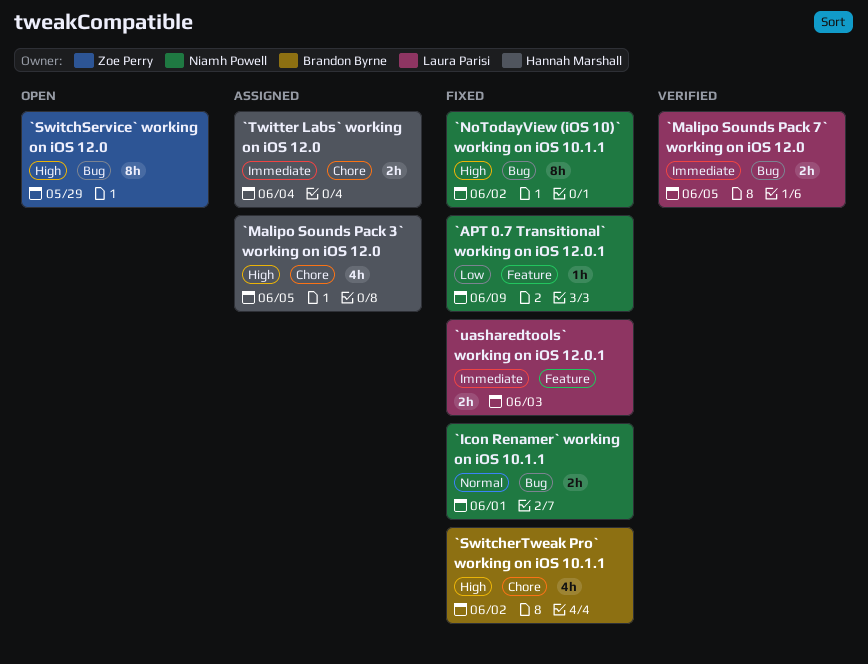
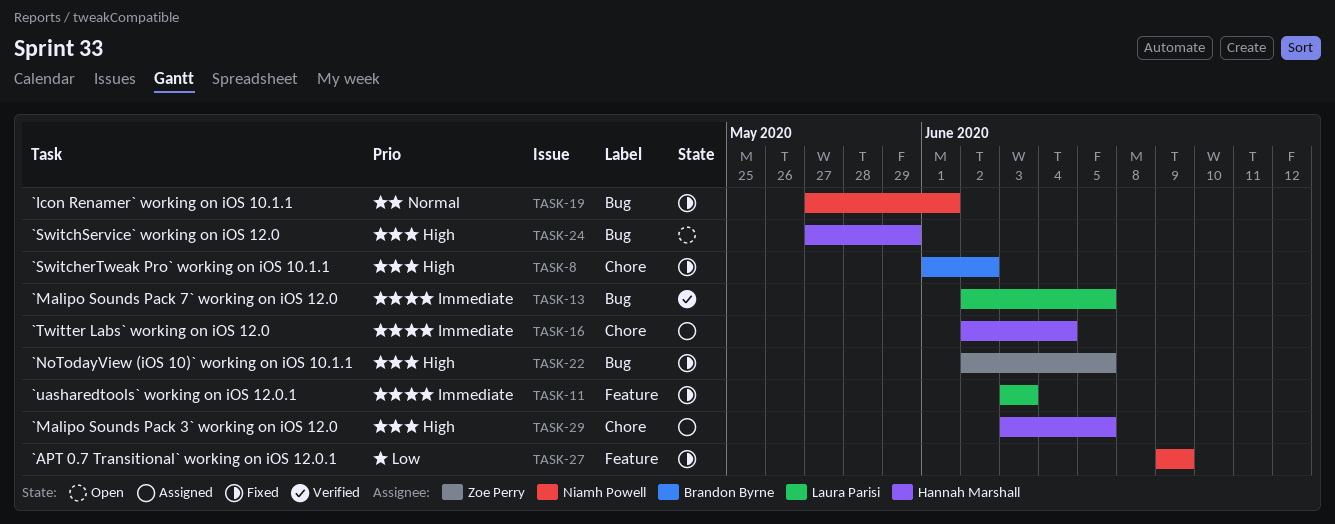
`NoTodayView (iOS 10)` working on iOS 10.1.1, owner: Niamh Powell -> Zoe Perry
`NoTodayView (iOS 10)` working on iOS 10.1.1, due: Jun 2 -> Jun 5
`SwitchService` working on iOS 12.0, owner: Zoe Perry -> Hannah Marshall

